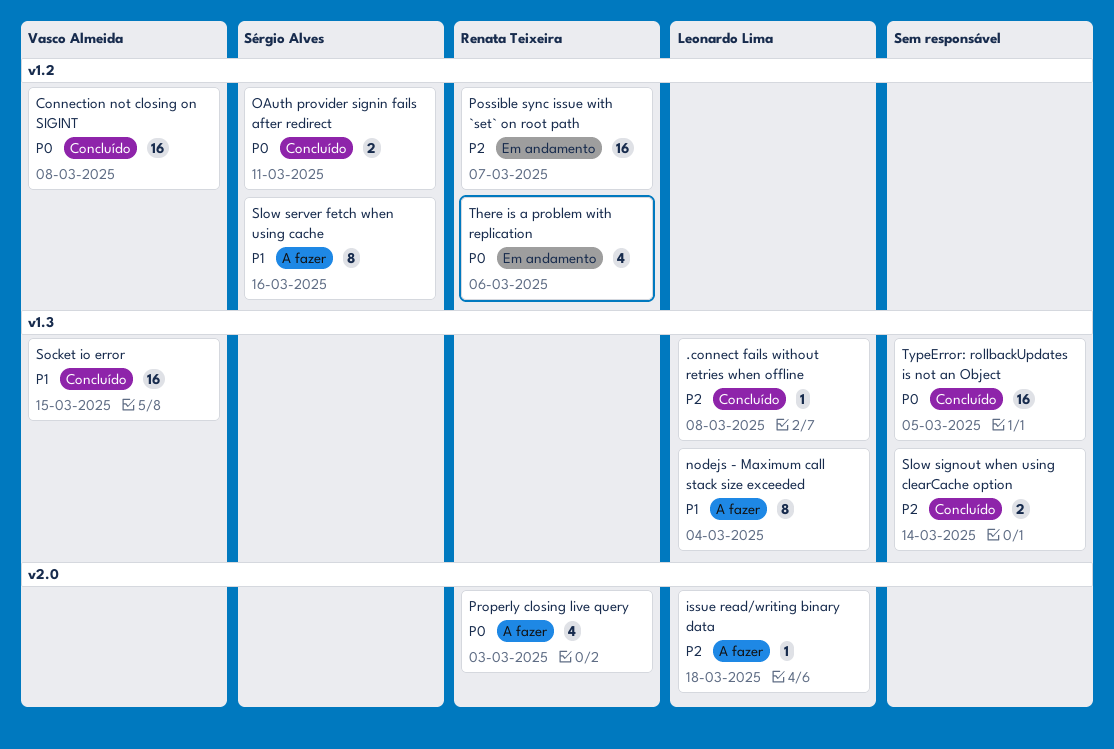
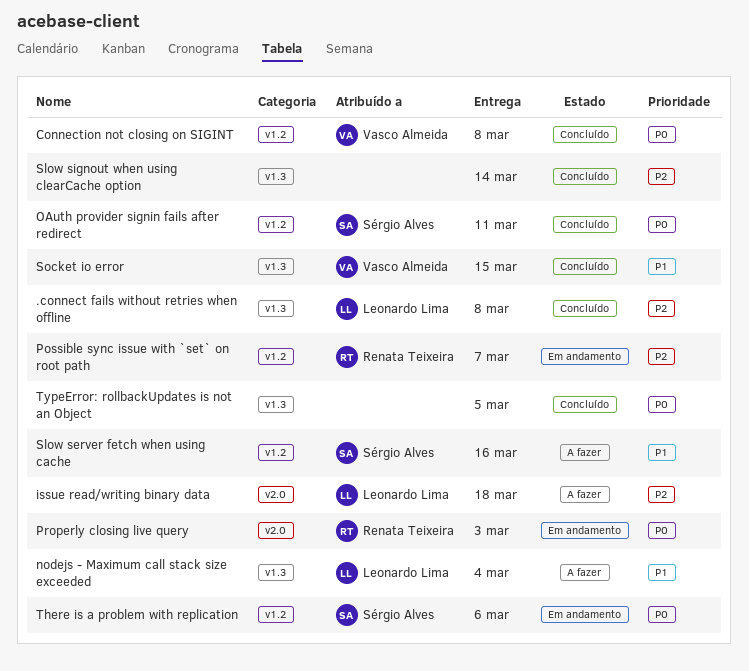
Properly closing live query, status: A fazer -> Em andamento
There is a problem with replication, owner: Renata Teixeira -> Sérgio Alves

